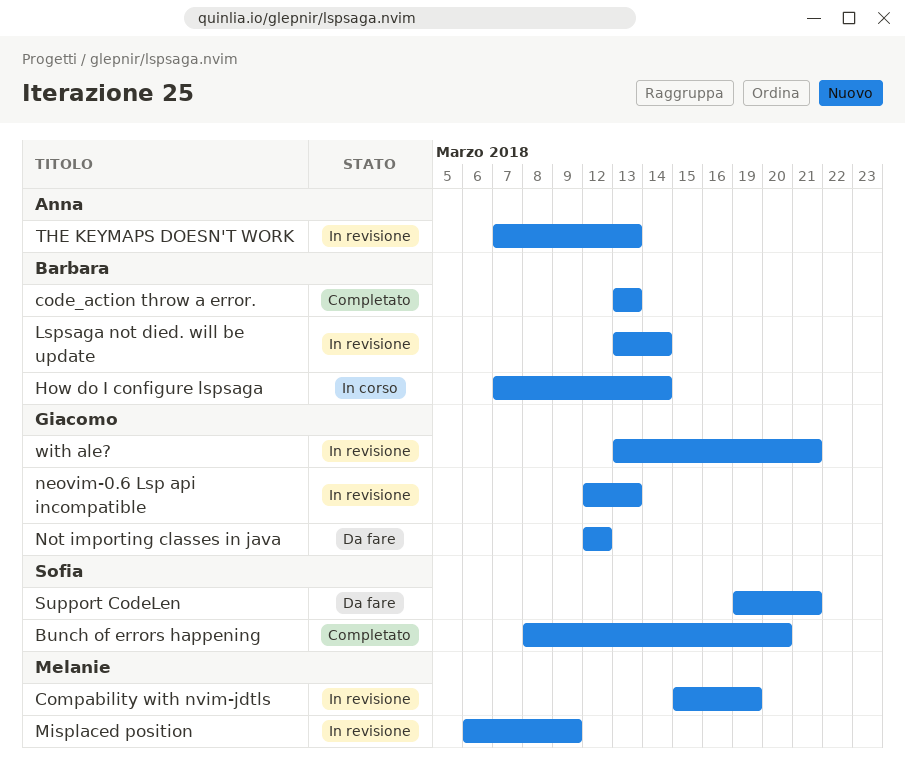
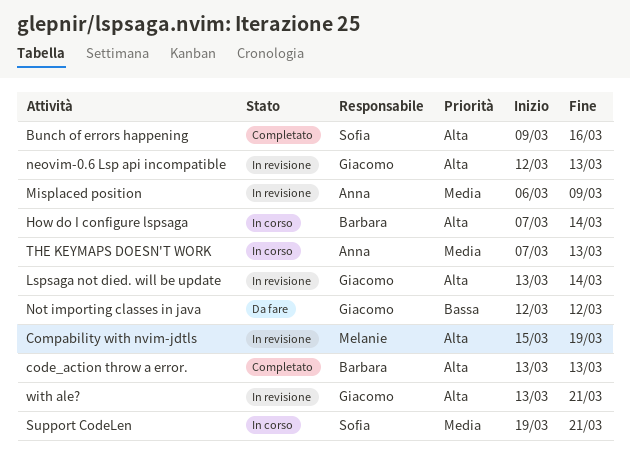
Bunch of errors happening, start: Mar 8 -> Mar 9
Bunch of errors happening, due: Mar 20 -> Mar 16
Lspsaga not died. will be update, owner: Barbara -> Giacomo
Misplaced position, owner: Melanie -> Anna
Support CodeLen, status: Da fare -> In corso
THE KEYMAPS DOESN'T WORK, status: In revisione -> In corso

